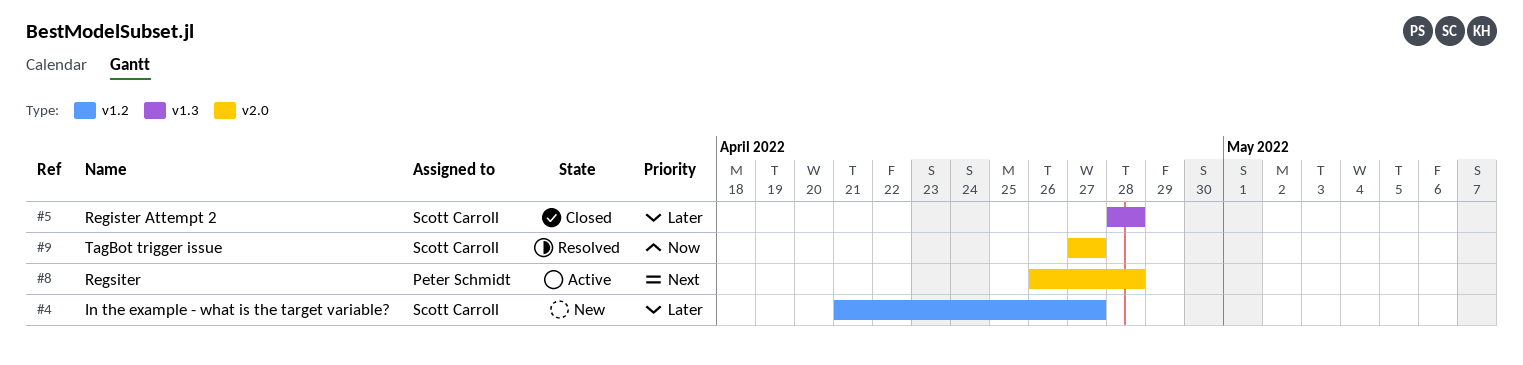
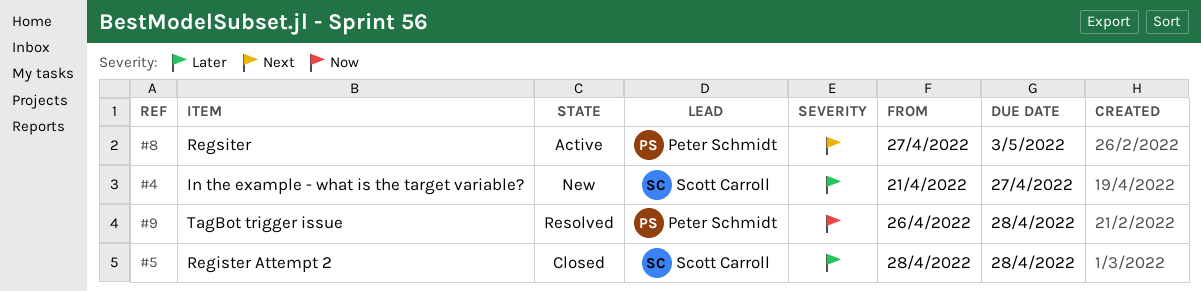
#8, start: Apr 26 -> Apr 27
#8, due: Apr 28 -> May 3
#9, owner: Scott Carroll -> Peter Schmidt
#9, start: Apr 27 -> Apr 26
#9, due: Apr 27 -> Apr 28

